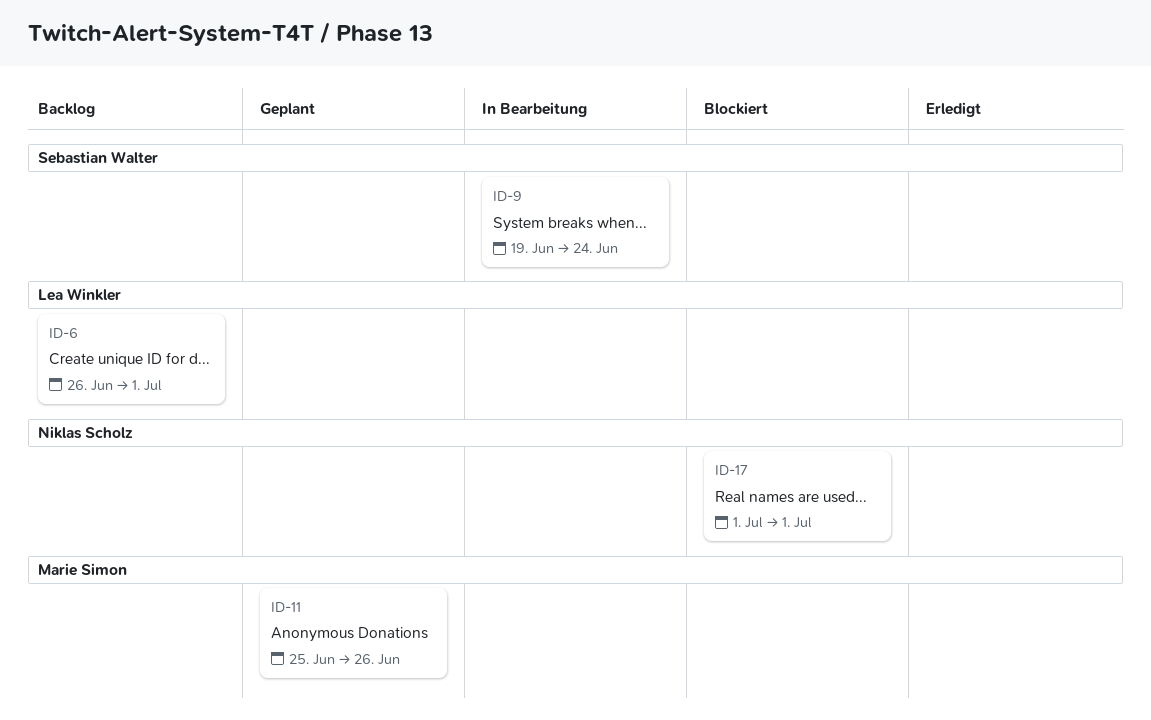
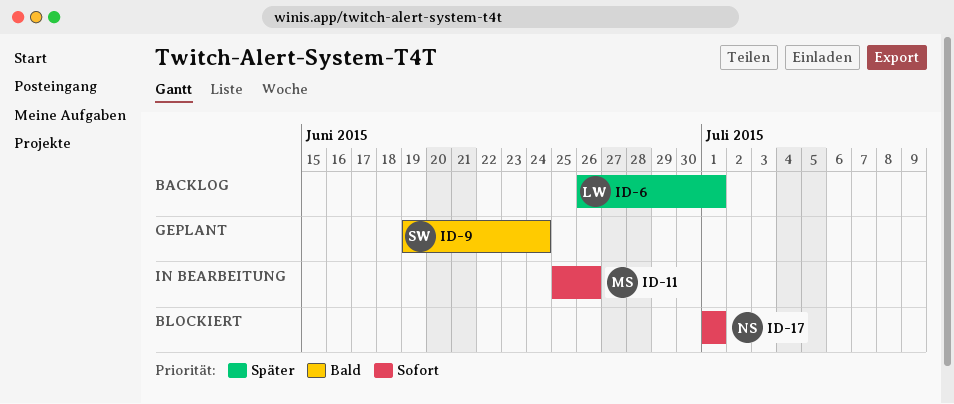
ID-9, status: In Bearbeitung -> Geplant
ID-11, status: Geplant -> In Bearbeitung

